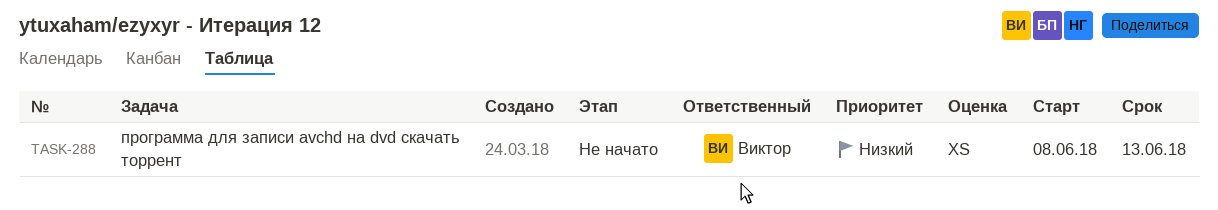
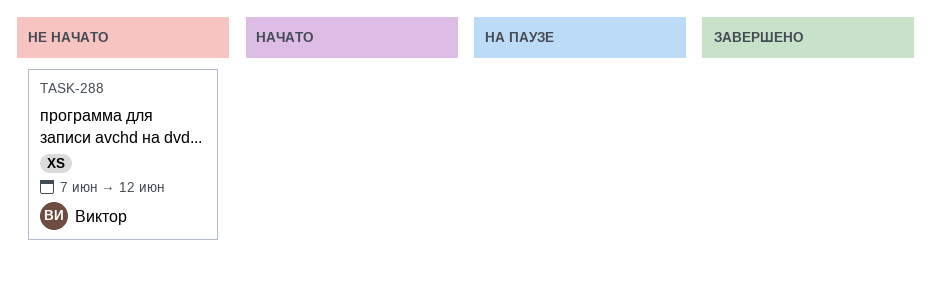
TASK-288, start: Jun 8 -> Jun 7
TASK-288, due: Jun 13 -> Jun 12

